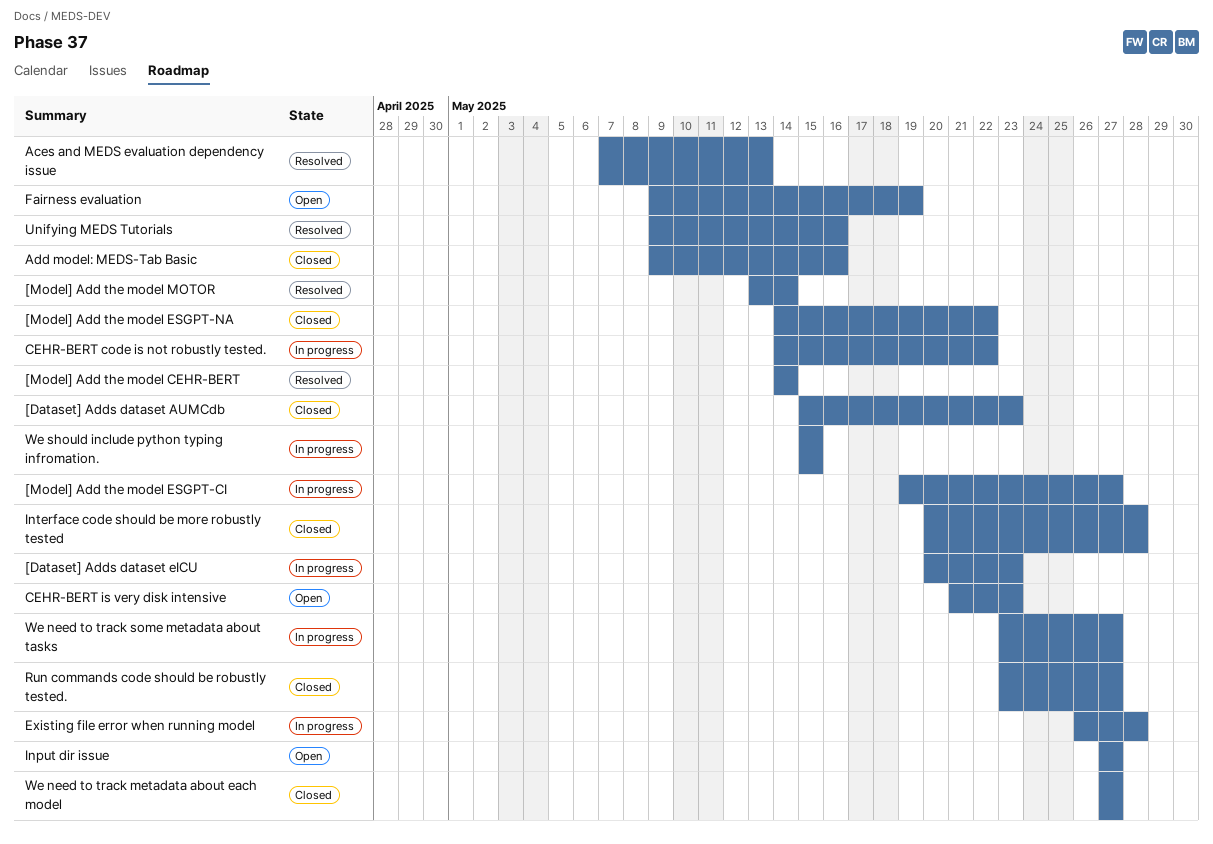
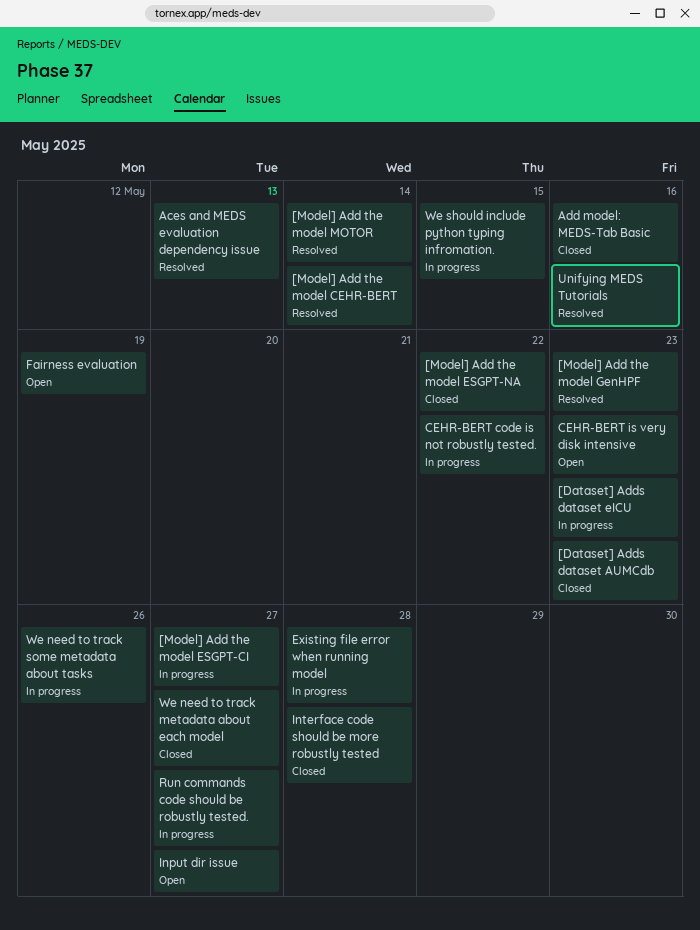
[Model] Add the model GenHPF: none -> present
Run commands code should be robustly tested., status: Closed -> In progress
We need to track some metadata about tasks, due: May 27 -> May 26

